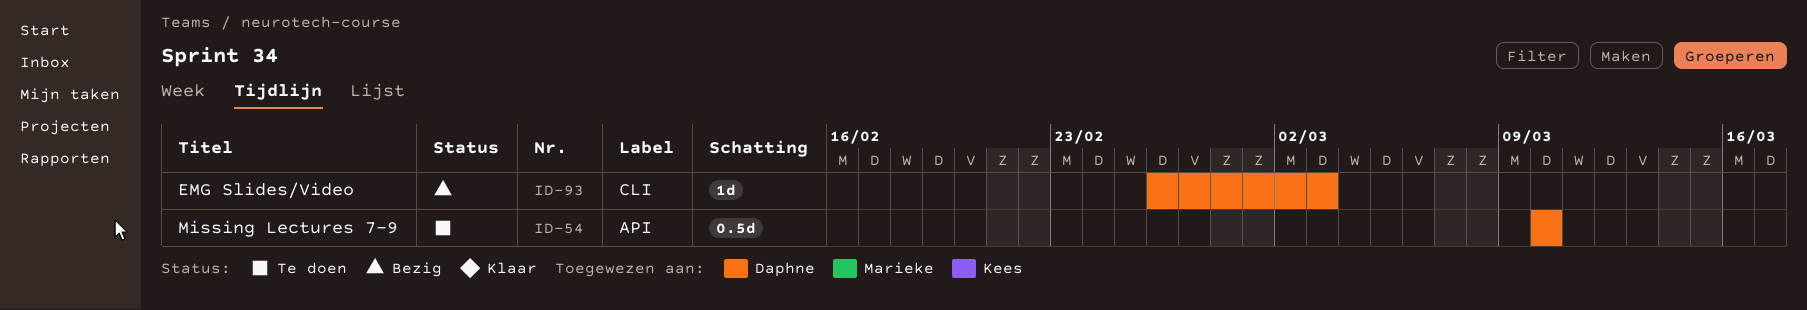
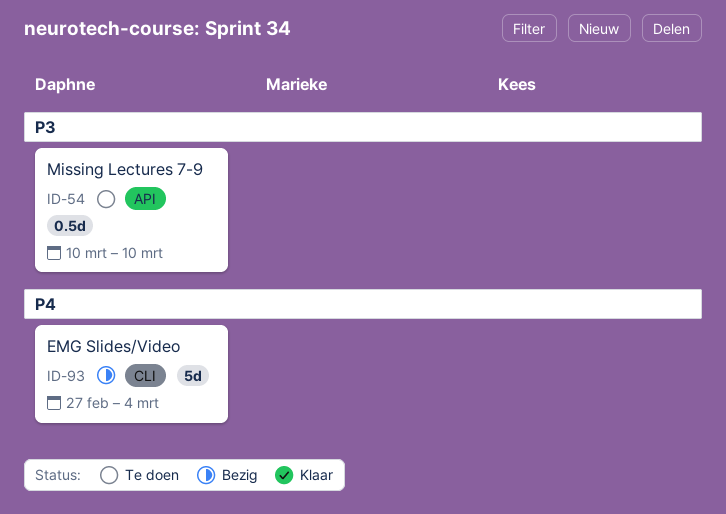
ID-93, estimate: 1d -> 5d
ID-93, start: Feb 26 -> Feb 27
ID-93, due: Mar 3 -> Mar 4

